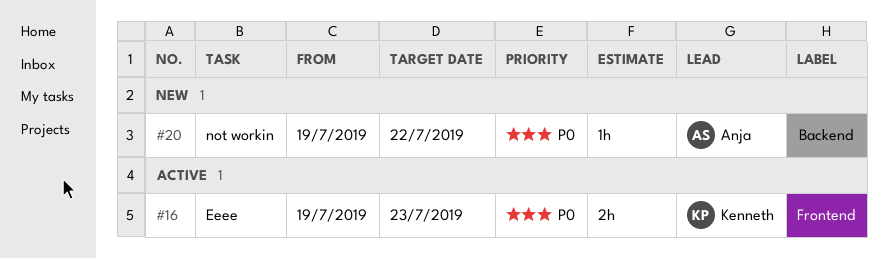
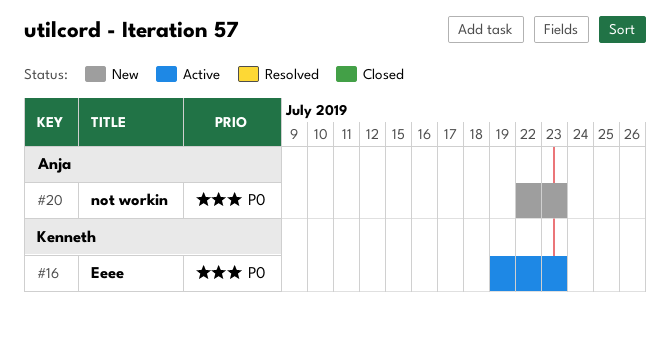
#20, start: Jul 19 -> Jul 22
#20, due: Jul 22 -> Jul 23

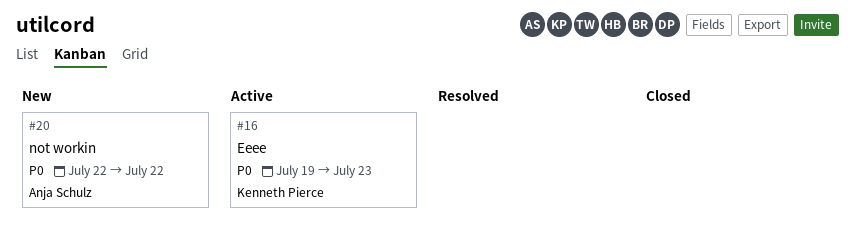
#20, due: Jul 23 -> Jul 22

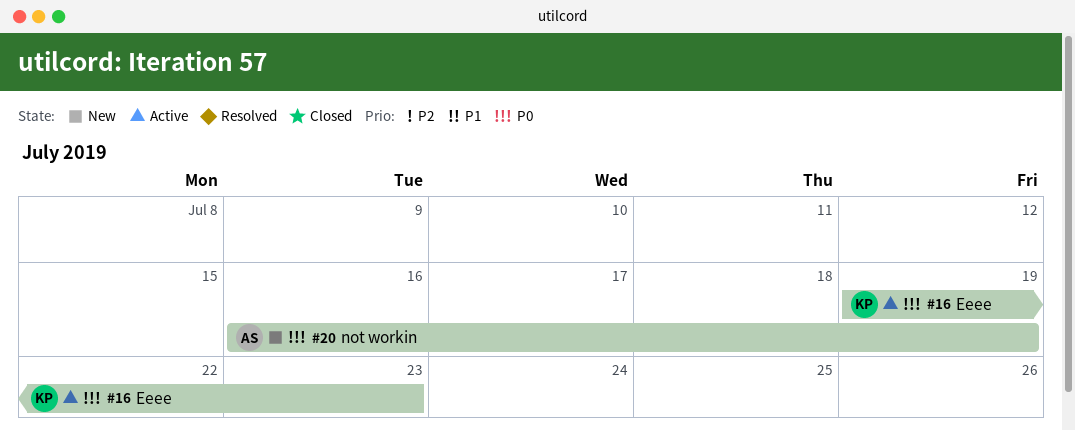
#20, start: Jul 22 -> Jul 16
#20, due: Jul 22 -> Jul 19

